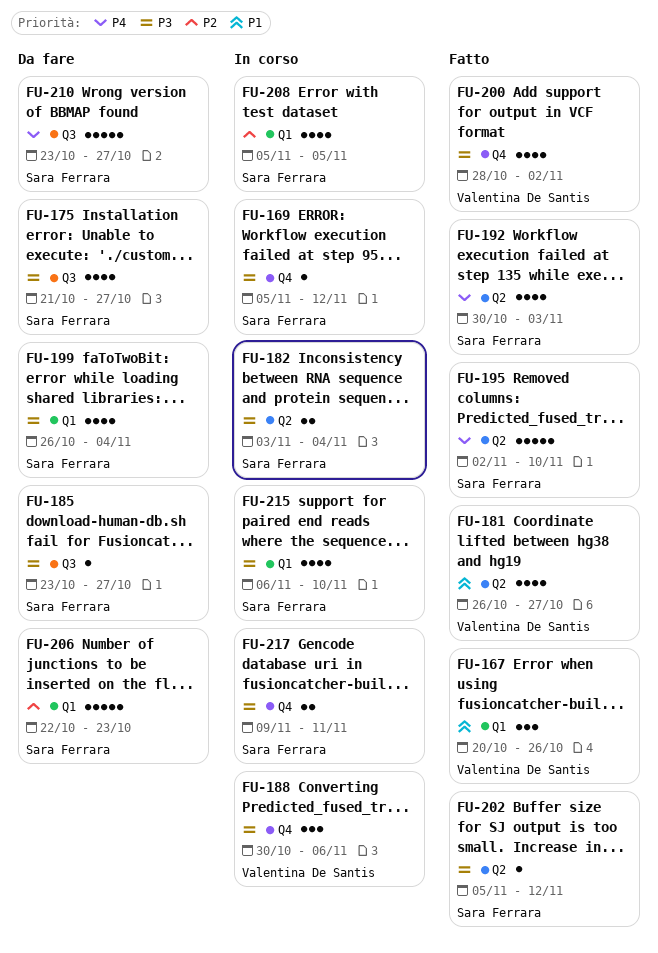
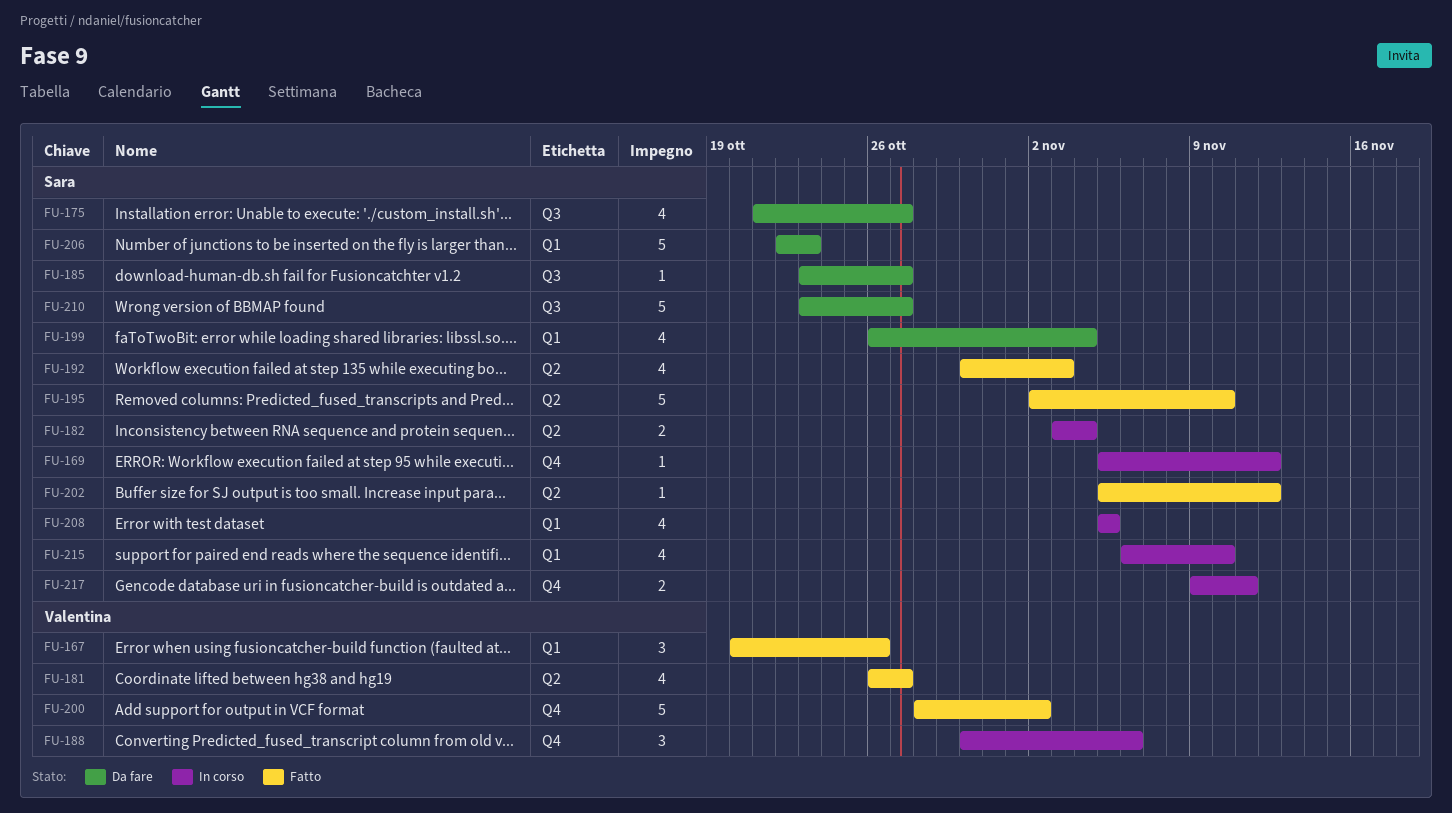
FU-200, estimate: 4 -> 5

